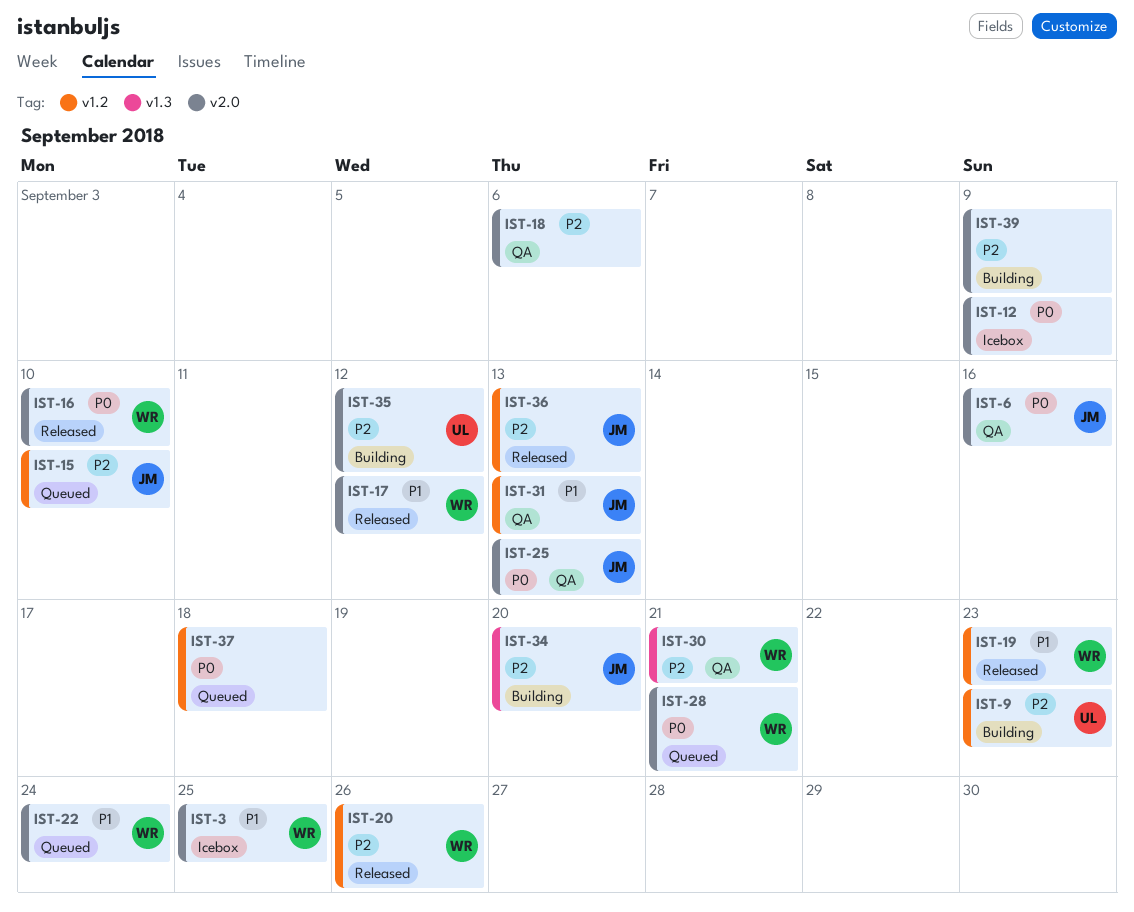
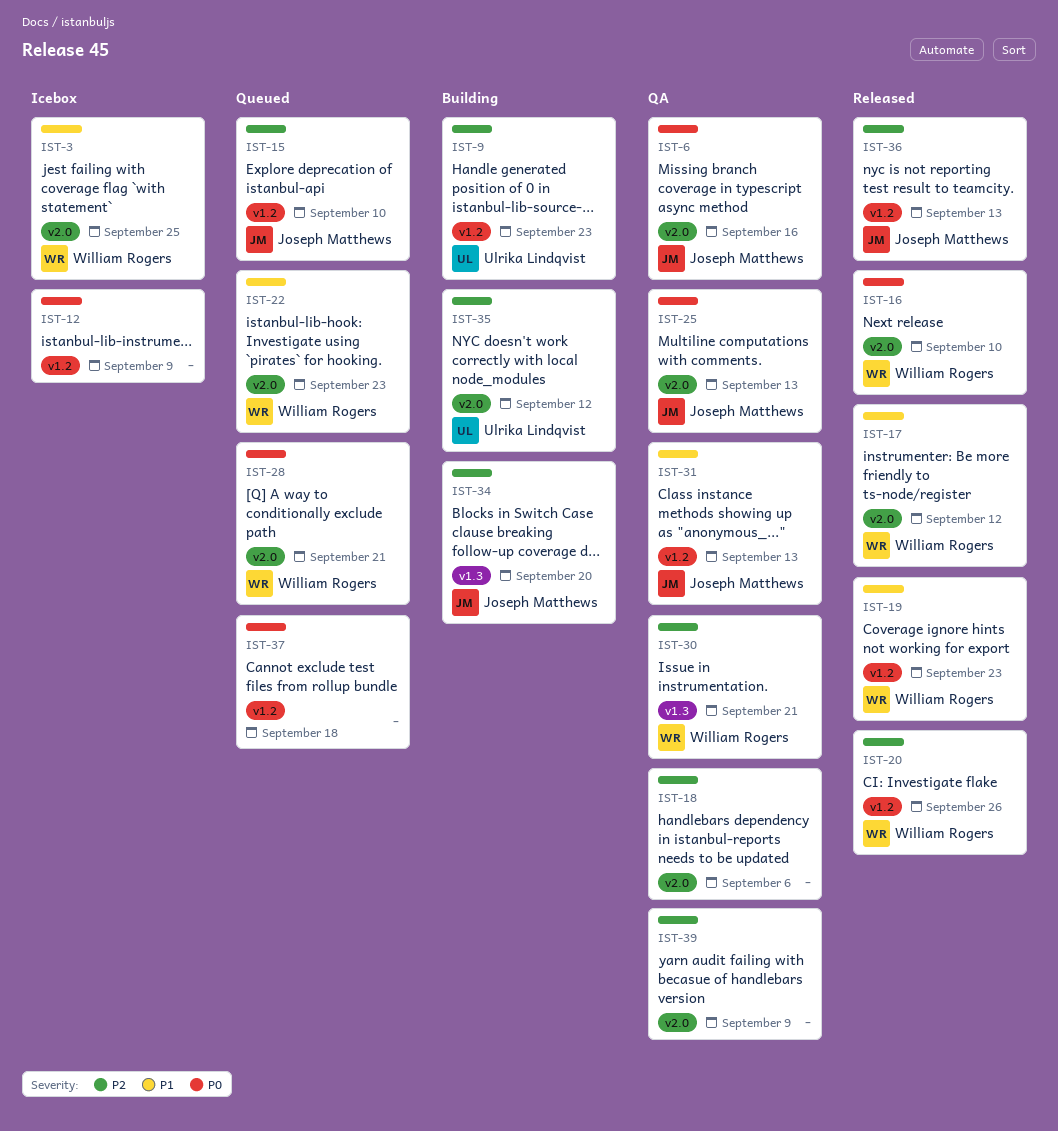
IST-12, label: v2.0 -> v1.2
IST-22, due: Sep 24 -> Sep 23
IST-39, status: Building -> QA

